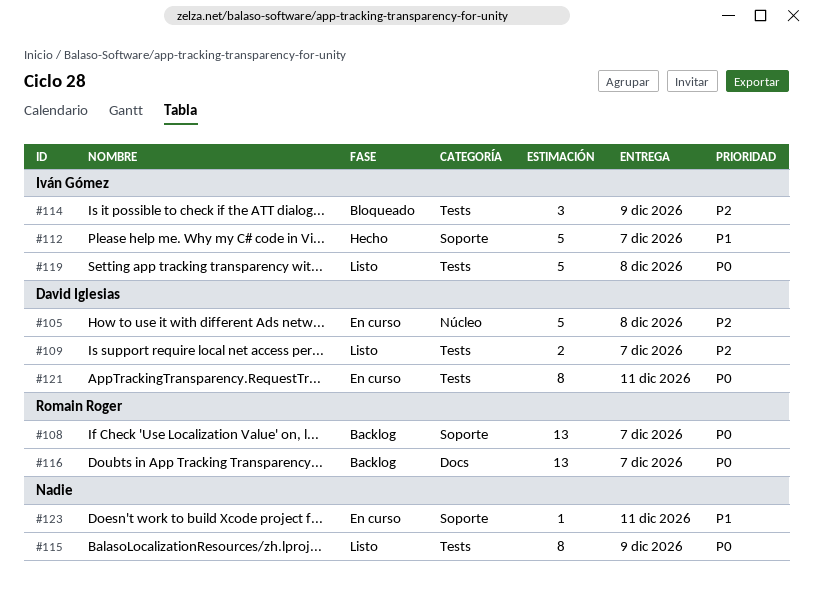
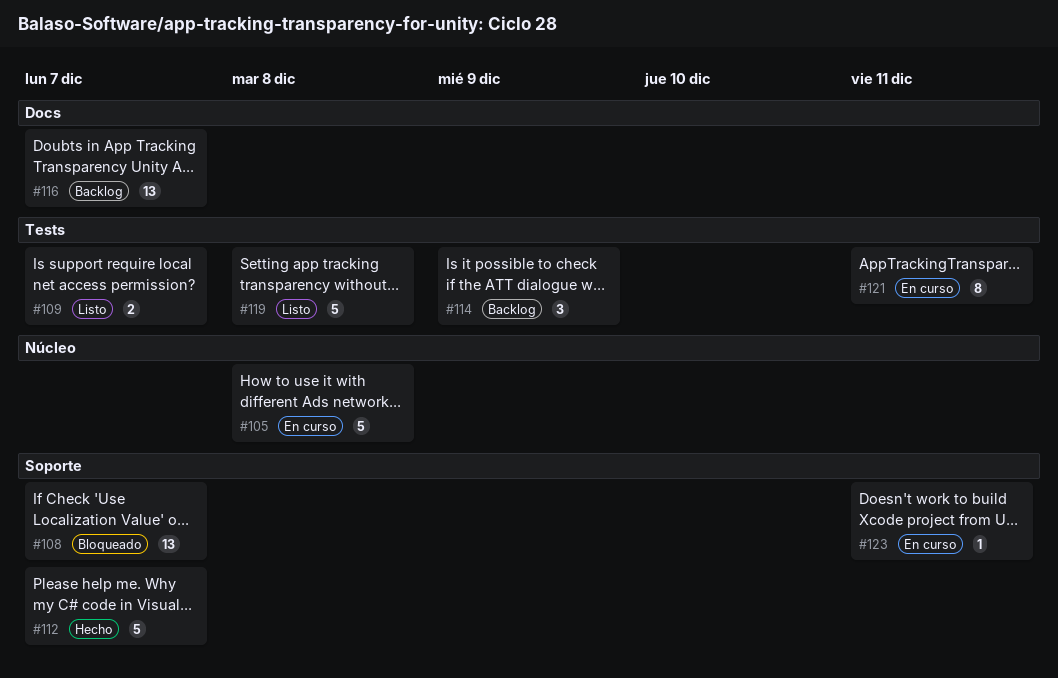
#108, status: Backlog -> Bloqueado
#114, status: Bloqueado -> Backlog
#115: present -> none

